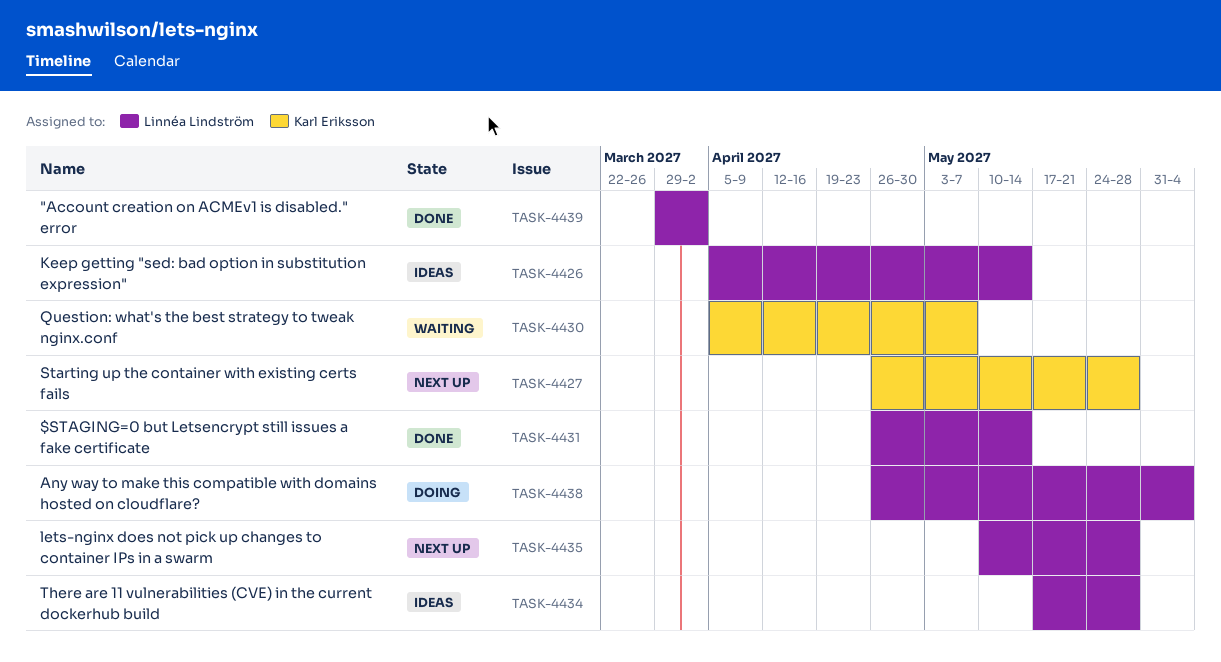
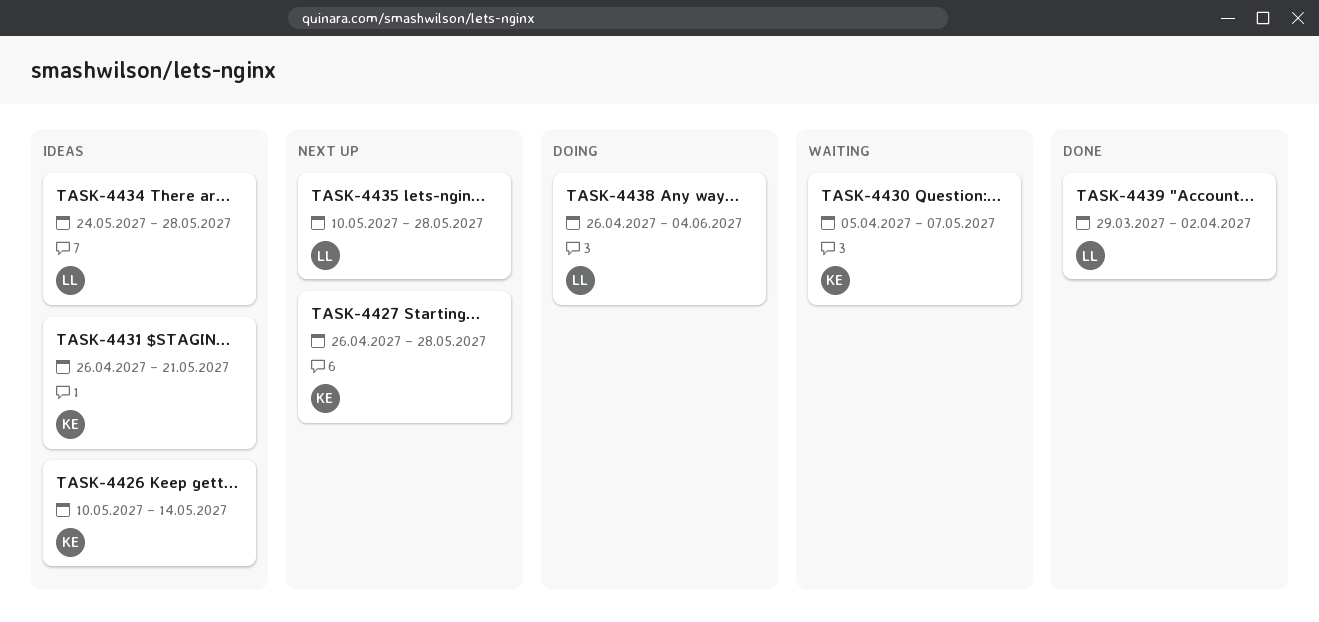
TASK-4426, owner: Linnéa Lindström -> Karl Eriksson
TASK-4426, start: Apr 5 -> May 10
TASK-4431, status: Done -> Ideas
TASK-4431, owner: Linnéa Lindström -> Karl Eriksson
TASK-4431, due: May 14 -> May 21
TASK-4434, start: May 17 -> May 24

